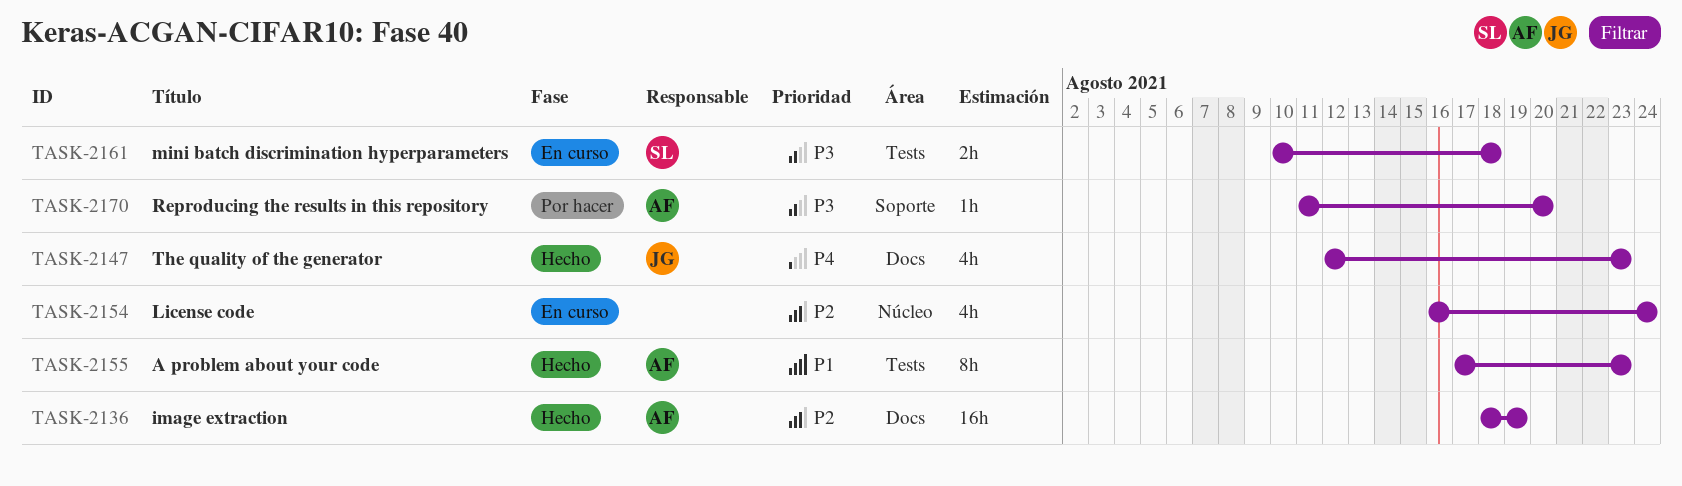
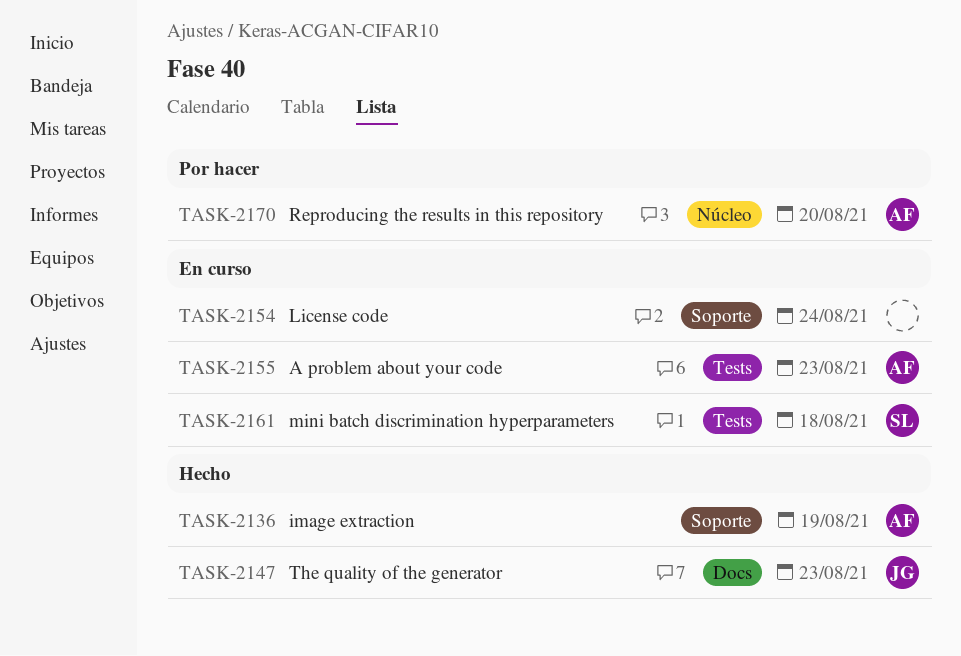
TASK-2136, label: Docs -> Soporte
TASK-2154, label: Núcleo -> Soporte
TASK-2155, status: Hecho -> En curso
TASK-2170, label: Soporte -> Núcleo

